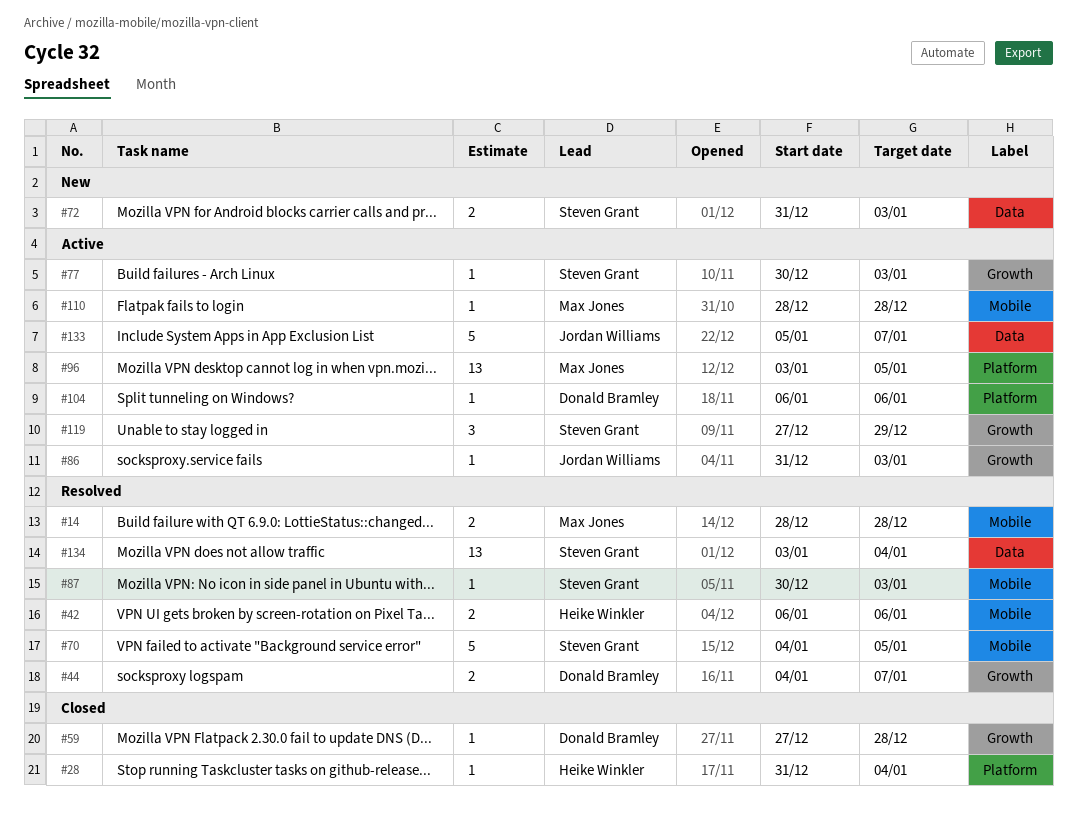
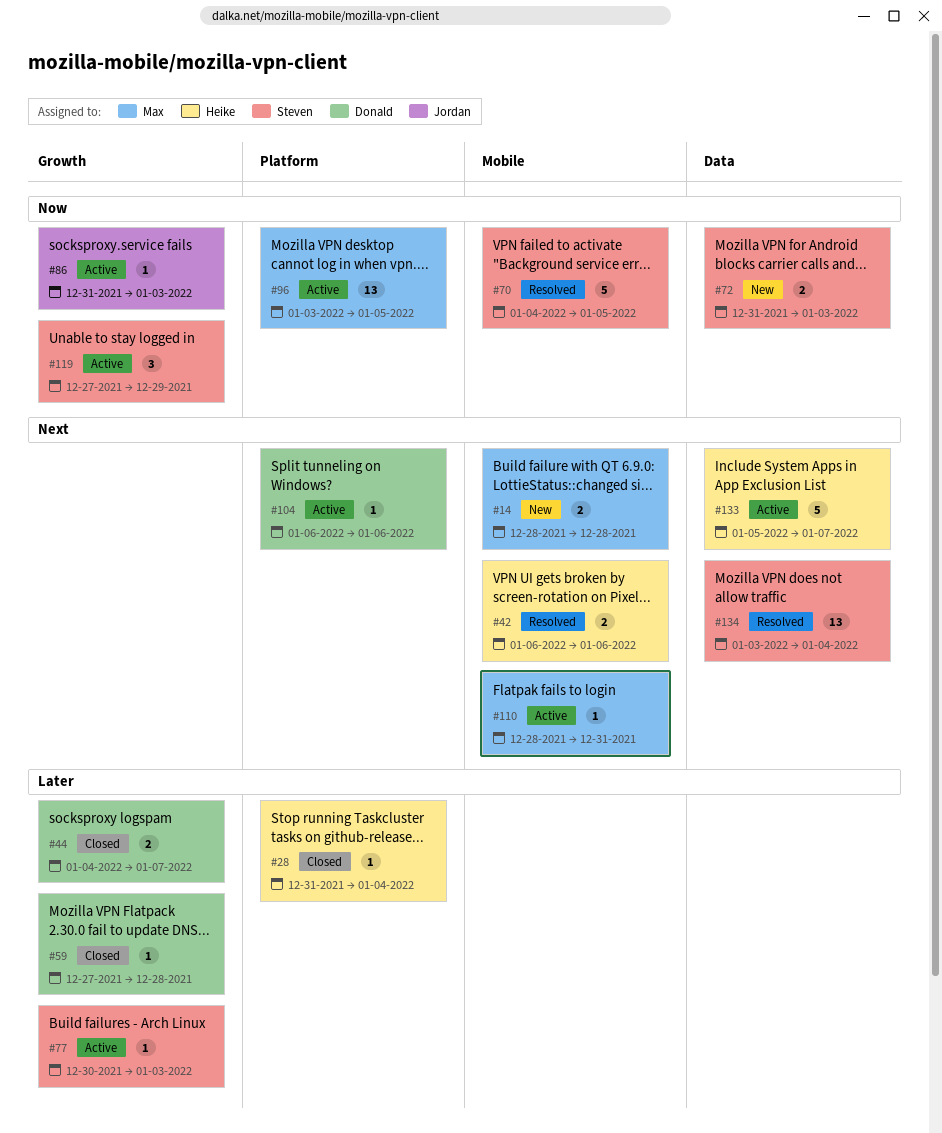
#14, status: Resolved -> New
#44, status: Resolved -> Closed
#87: present -> none
#110, due: Dec 28 -> Dec 31
#133, owner: Jordan Williams -> Heike Winkler

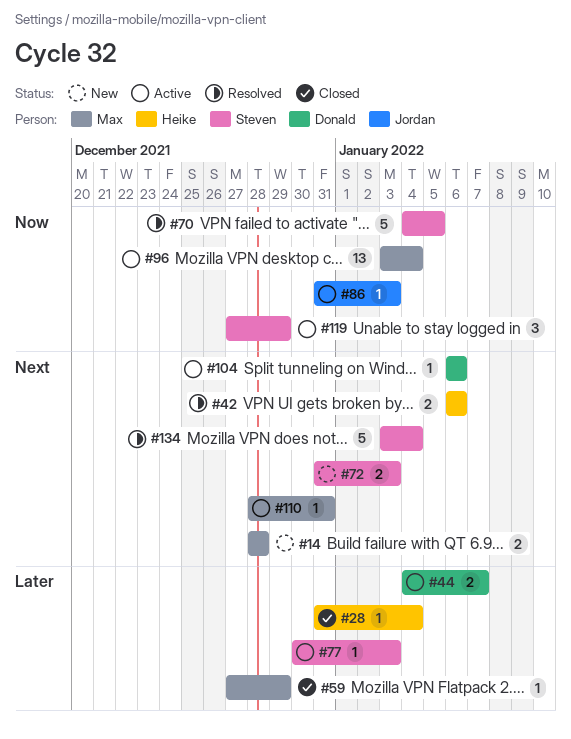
#44, status: Closed -> Active
#59, owner: Donald -> Max
#59, due: Dec 28 -> Dec 29
#72, priority: Now -> Next
#96, due: Jan 5 -> Jan 4
#133: present -> none
#134, estimate: 13 -> 5

